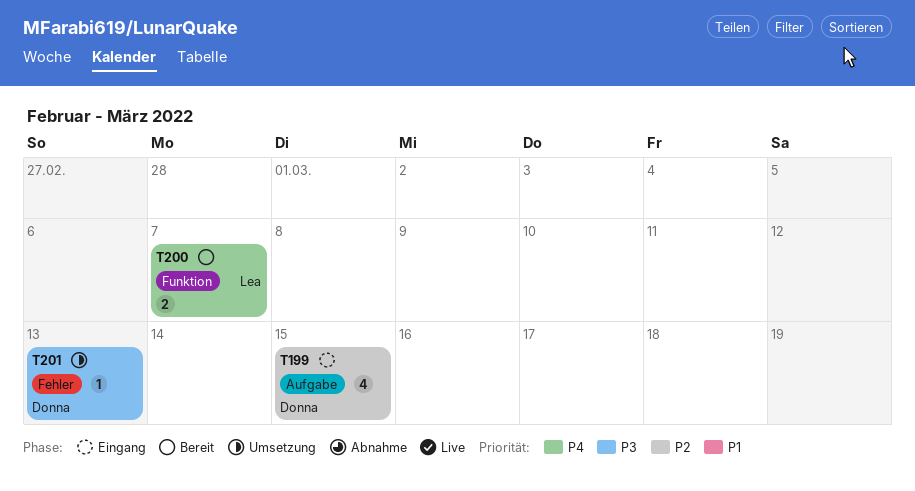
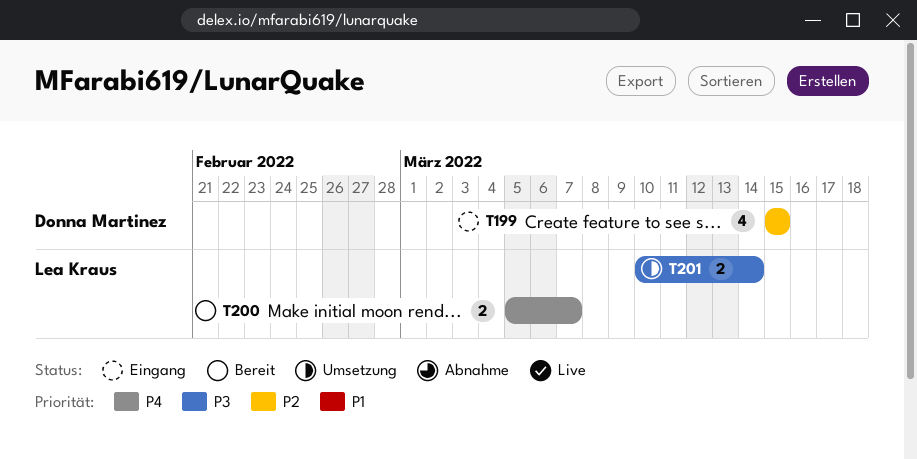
T201, owner: Donna Martinez -> Lea Kraus
T201, estimate: 1 -> 2
T201, due: Mar 13 -> Mar 14

